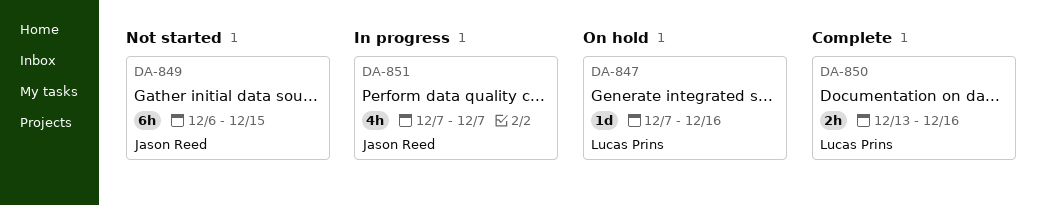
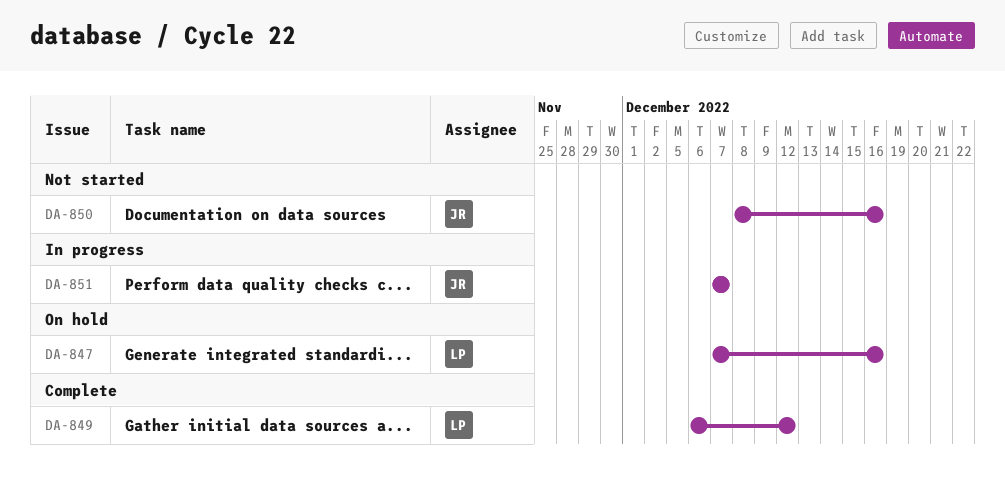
DA-849, status: Not started -> Complete
DA-849, owner: Jason Reed -> Lucas Prins
DA-849, due: Dec 15 -> Dec 12
DA-850, status: Complete -> Not started
DA-850, owner: Lucas Prins -> Jason Reed
DA-850, start: Dec 13 -> Dec 8

